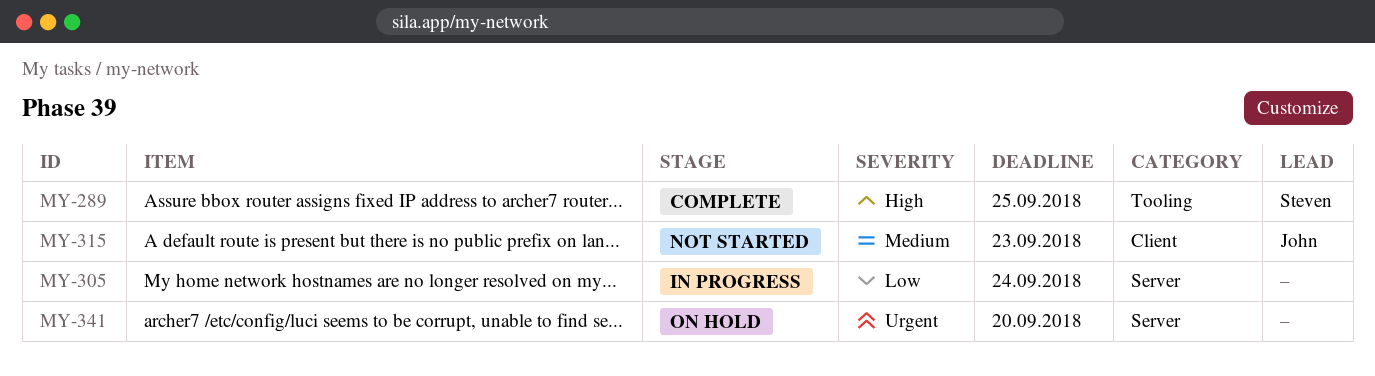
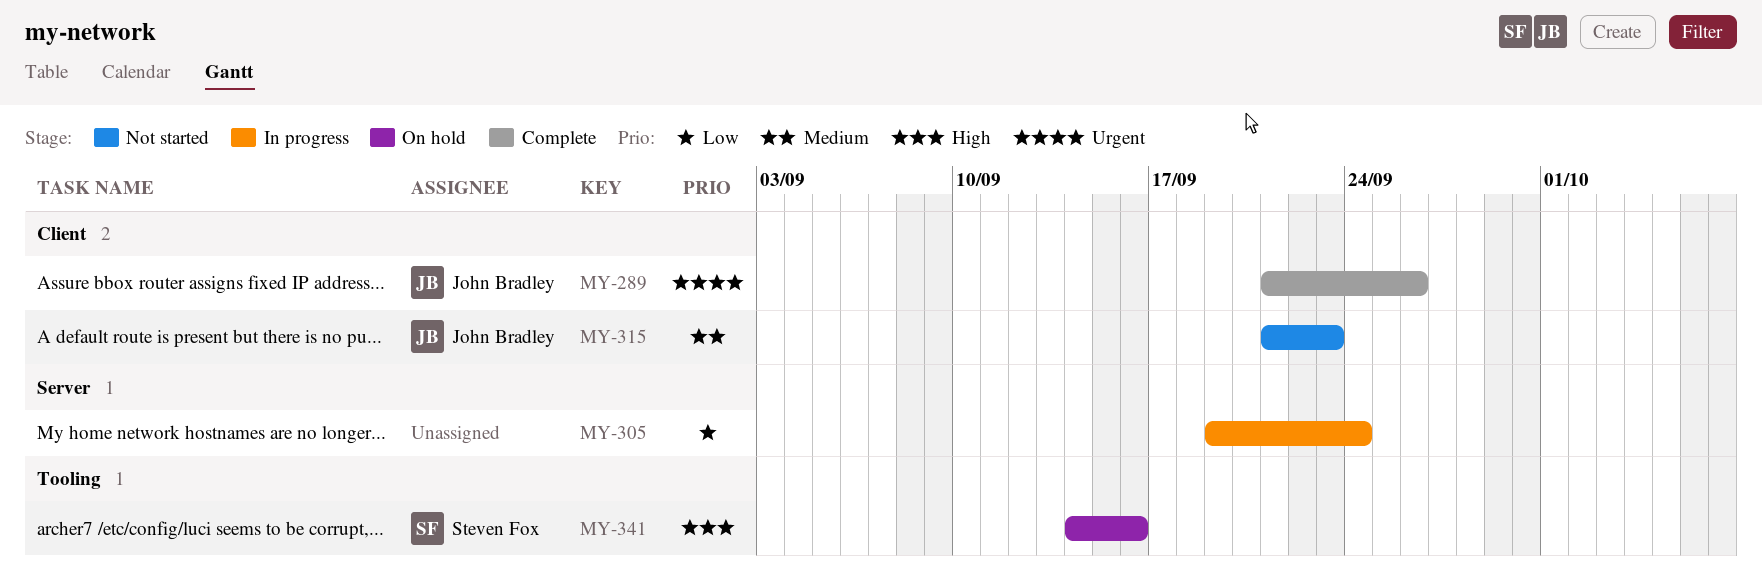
MY-289, owner: Steven Fox -> John Bradley
MY-289, priority: High -> Urgent
MY-289, label: Tooling -> Client
MY-289, due: Sep 25 -> Sep 26
MY-341, owner: none -> Steven Fox
MY-341, priority: Urgent -> High
MY-341, label: Server -> Tooling
MY-341, due: Sep 20 -> Sep 16

